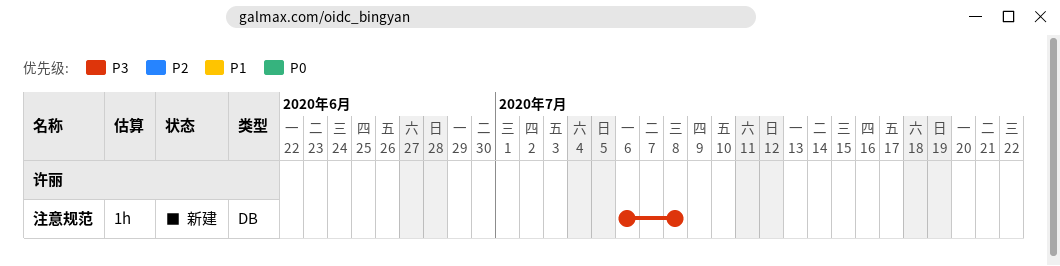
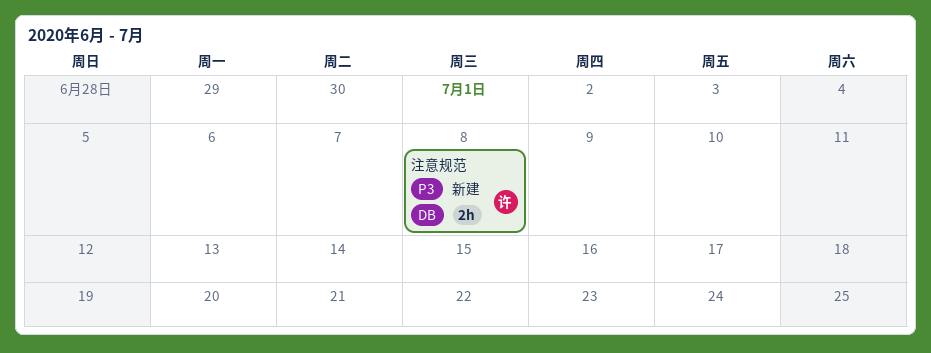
注意规范, estimate: 1h -> 2h

